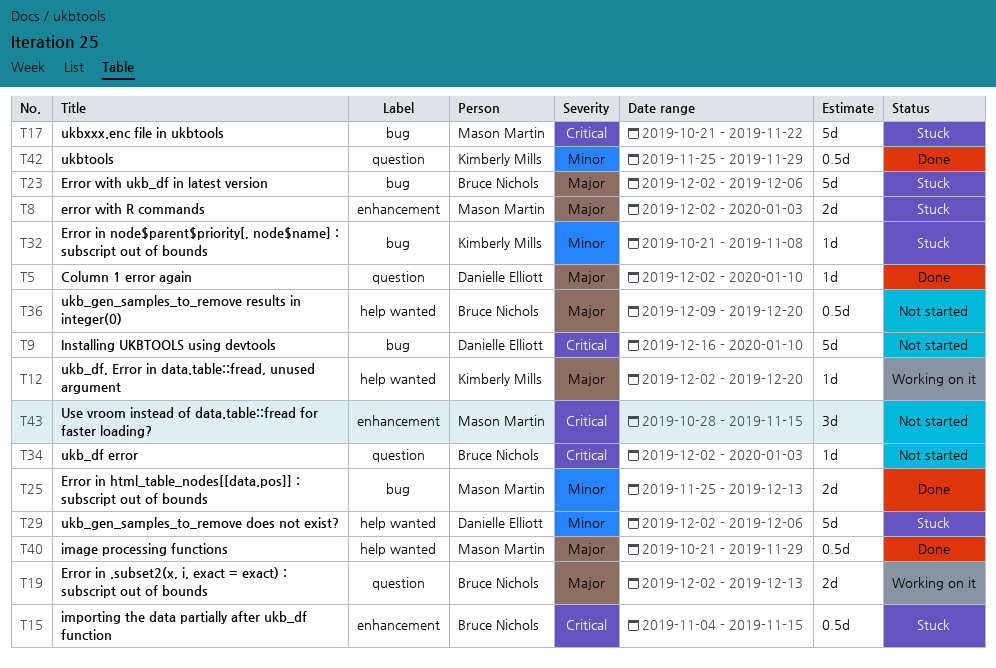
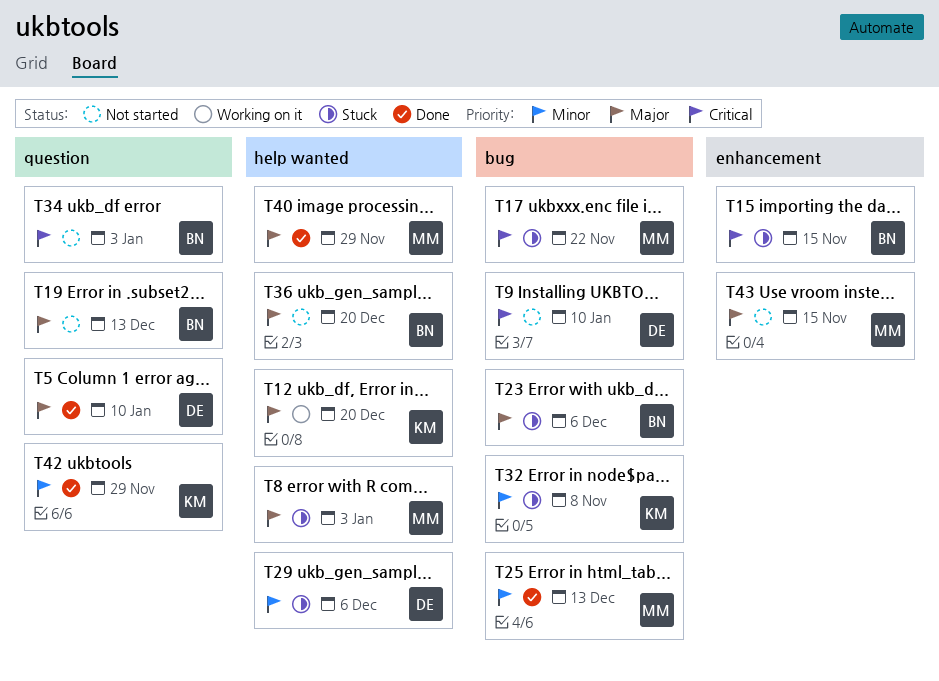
T8, label: enhancement -> help wanted
T19, status: Working on it -> Not started
T43, priority: Critical -> Major

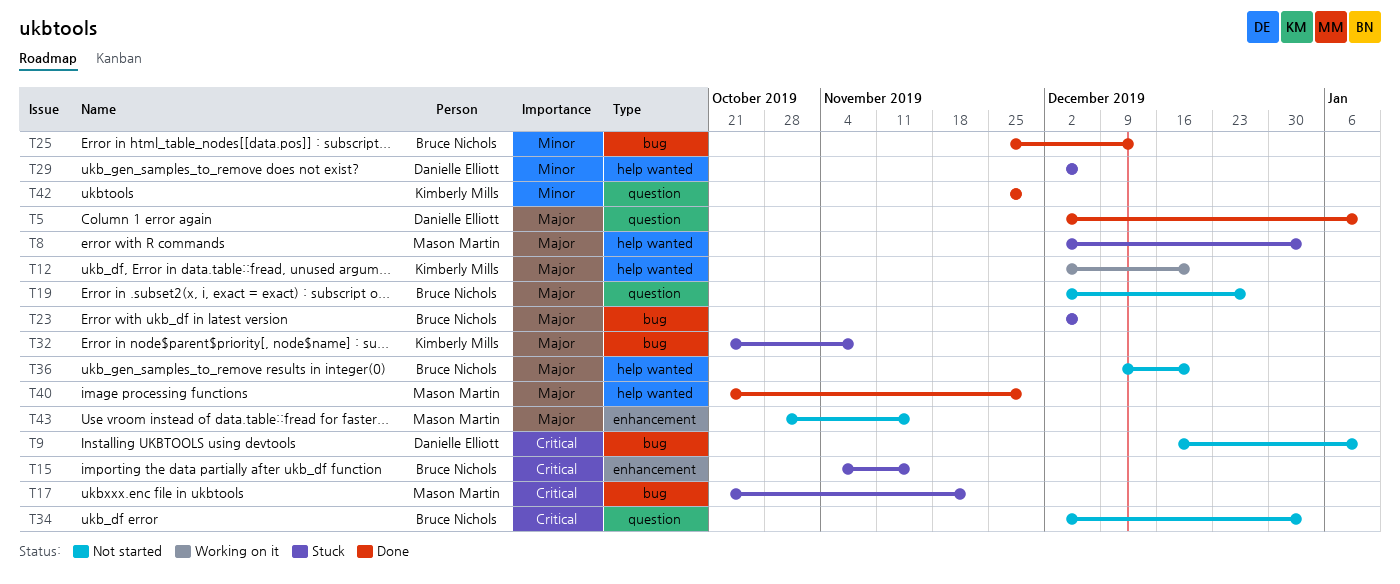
T19, due: Dec 13 -> Dec 27
T25, owner: Mason Martin -> Bruce Nichols
T32, priority: Minor -> Major

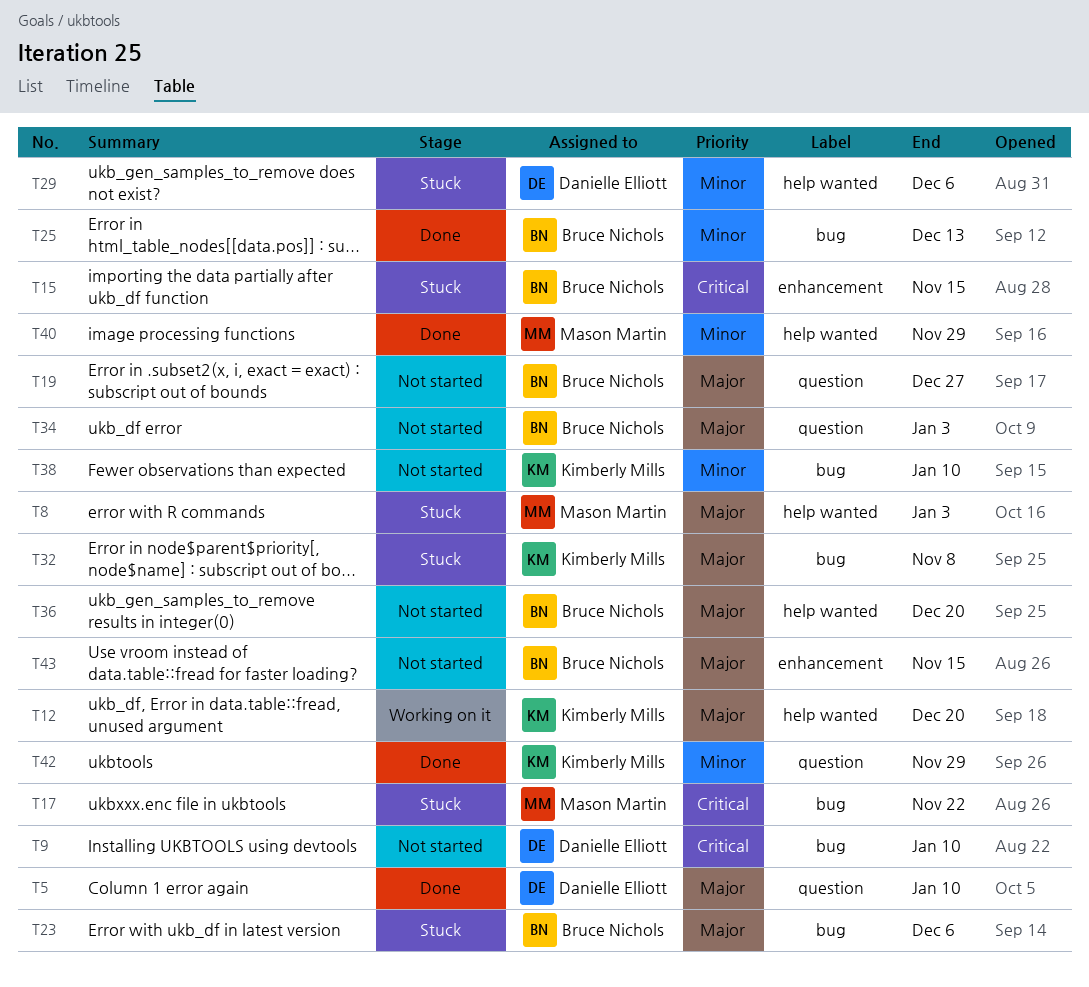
T34, priority: Critical -> Major
T38: none -> present
T40, priority: Major -> Minor
T43, owner: Mason Martin -> Bruce Nichols

